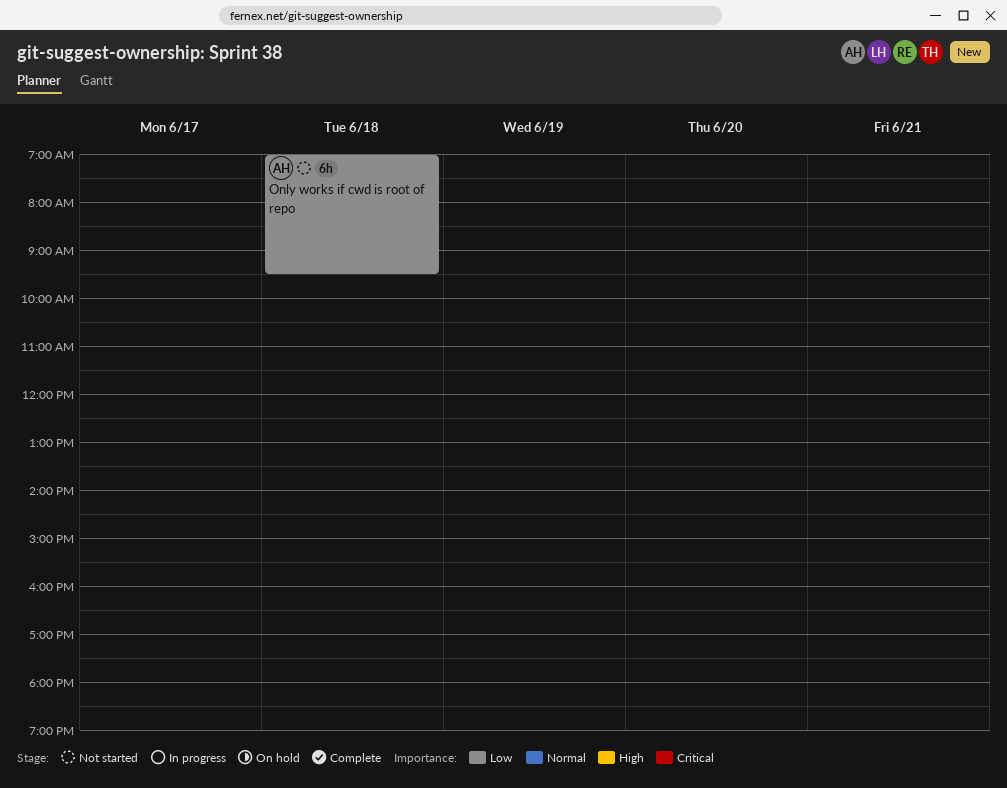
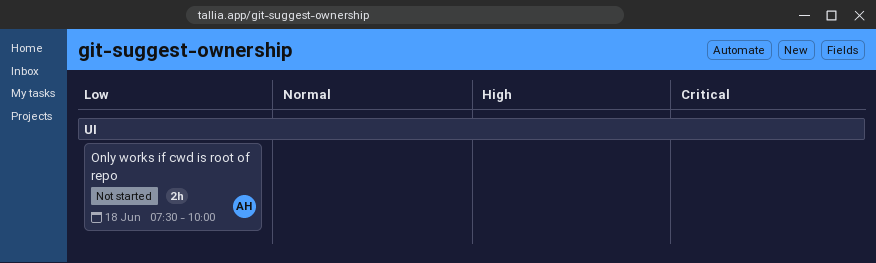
Only works if cwd is root of repo, estimate: 6h -> 2h
Only works if cwd is root of repo, begins: 07:00 -> 07:30
Only works if cwd is root of repo, ends: 09:30 -> 10:00

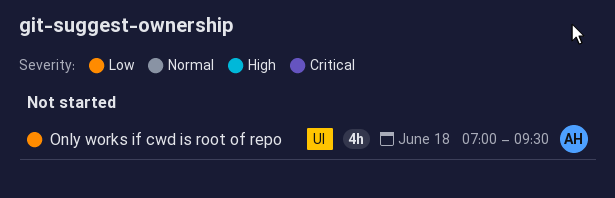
Only works if cwd is root of repo, estimate: 2h -> 4h
Only works if cwd is root of repo, begins: 07:30 -> 07:00
Only works if cwd is root of repo, ends: 10:00 -> 09:30

